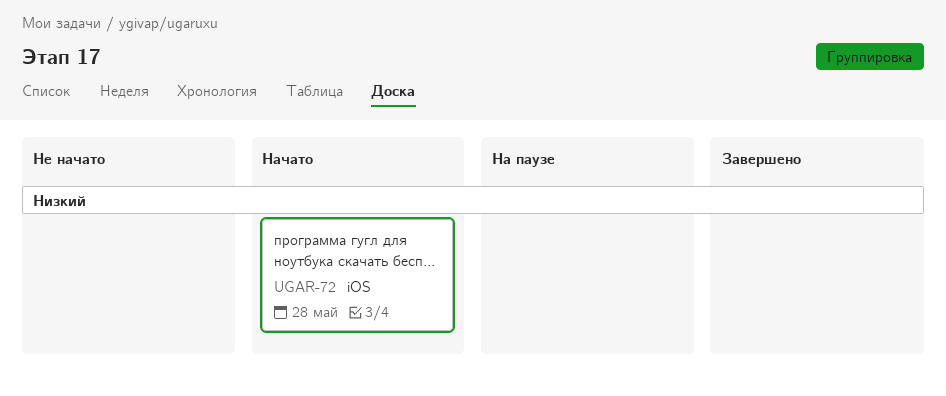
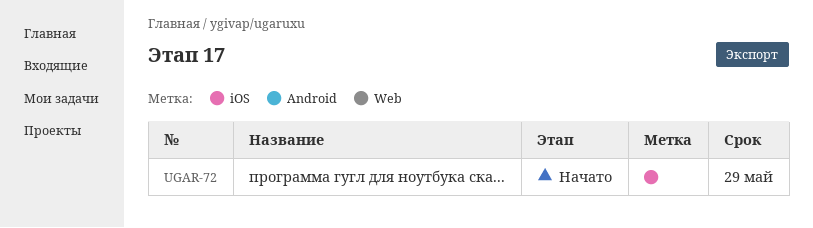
UGAR-72, due: May 28 -> May 29

